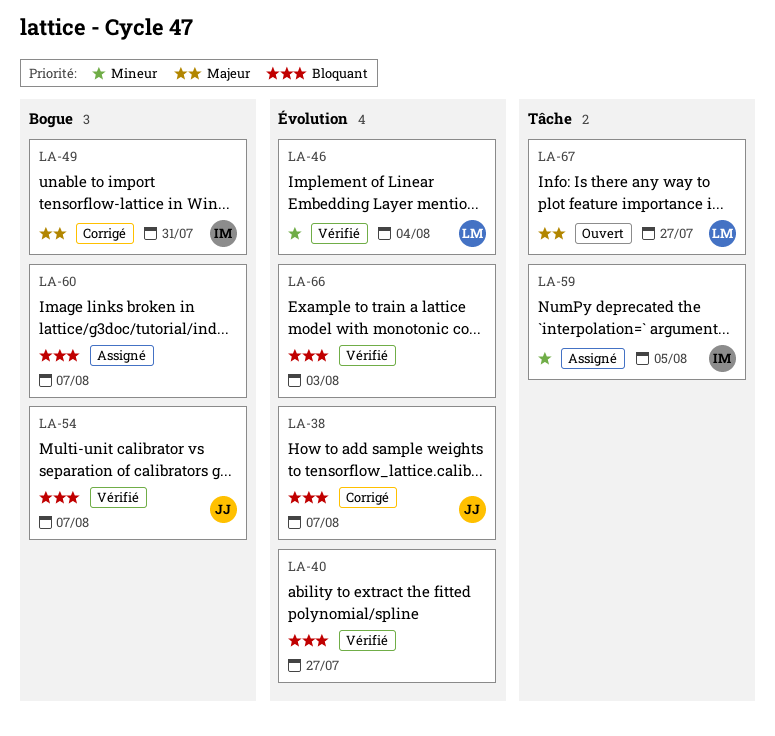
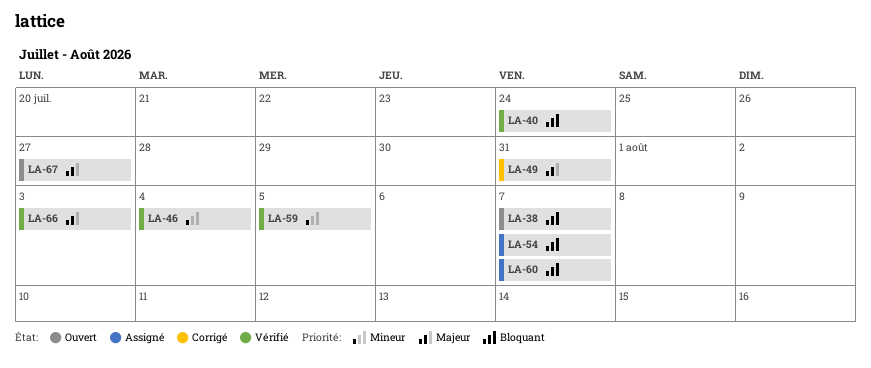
LA-38, status: Corrigé -> Ouvert
LA-40, due: Jul 27 -> Jul 24
LA-54, status: Vérifié -> Assigné
LA-59, status: Assigné -> Vérifié
LA-66, priority: Bloquant -> Majeur

